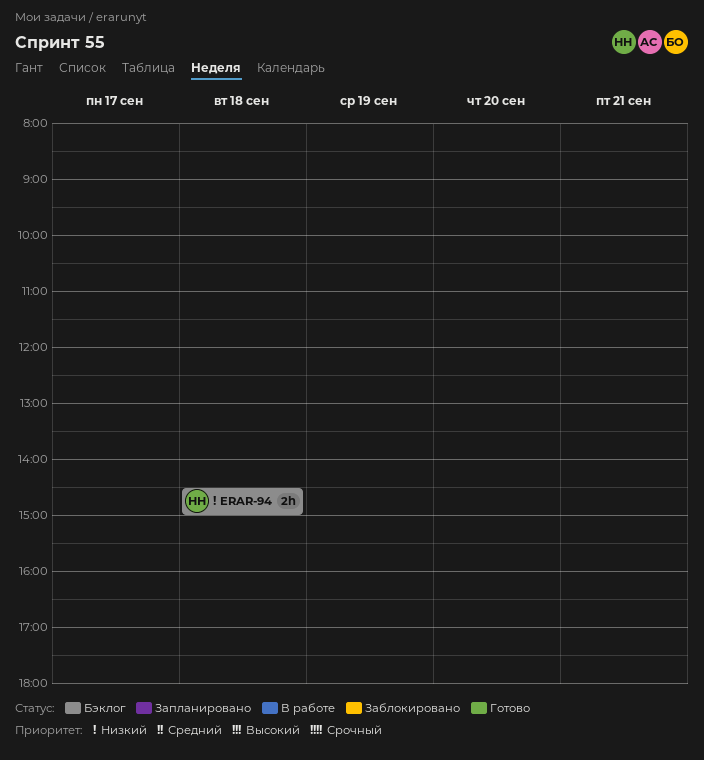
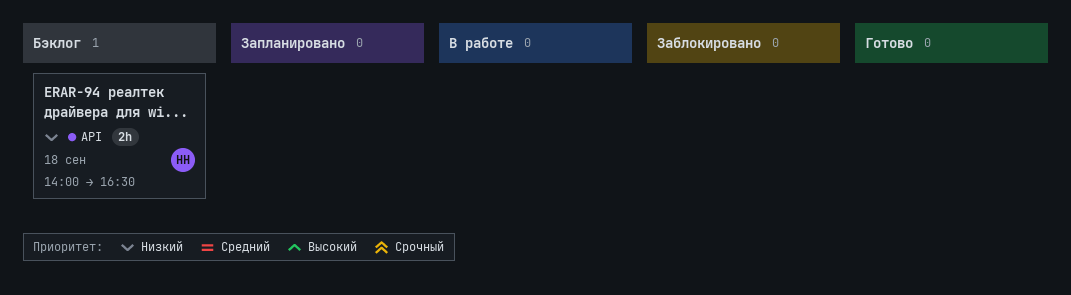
ERAR-94, begins: 14:30 -> 14:00
ERAR-94, ends: 15:00 -> 16:30

